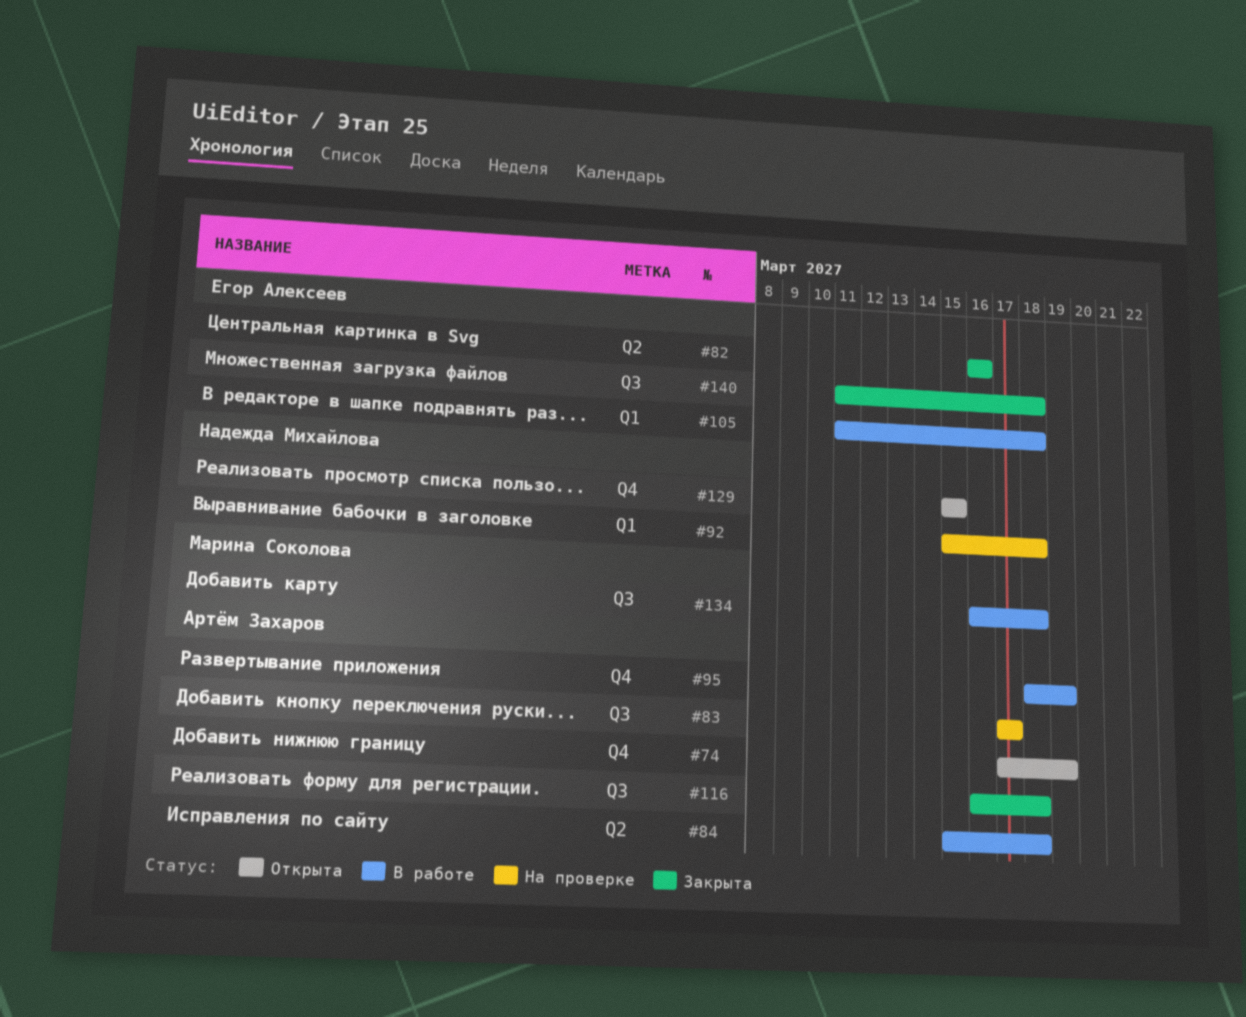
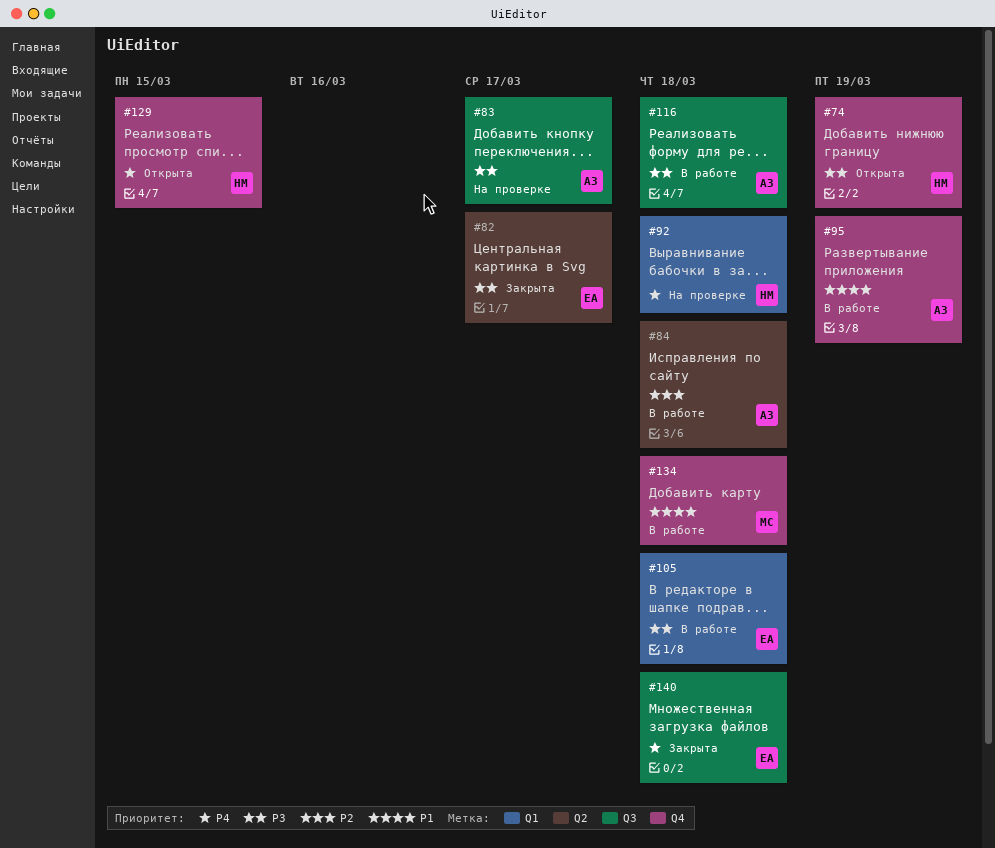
#74, owner: Артём Захаров -> Надежда Михайлова
#82, due: Mar 16 -> Mar 17
#116, status: Закрыта -> В работе
#134, label: Q3 -> Q4

